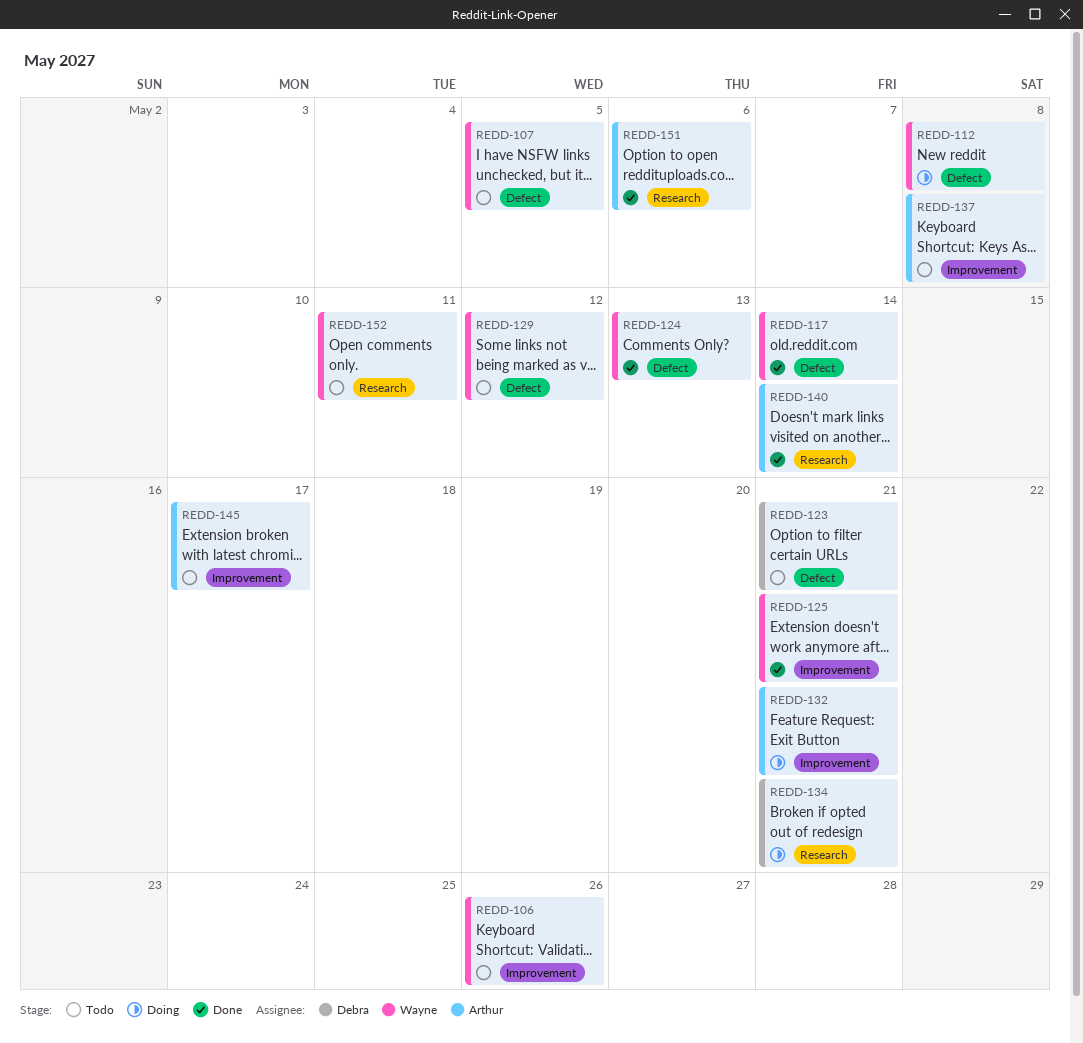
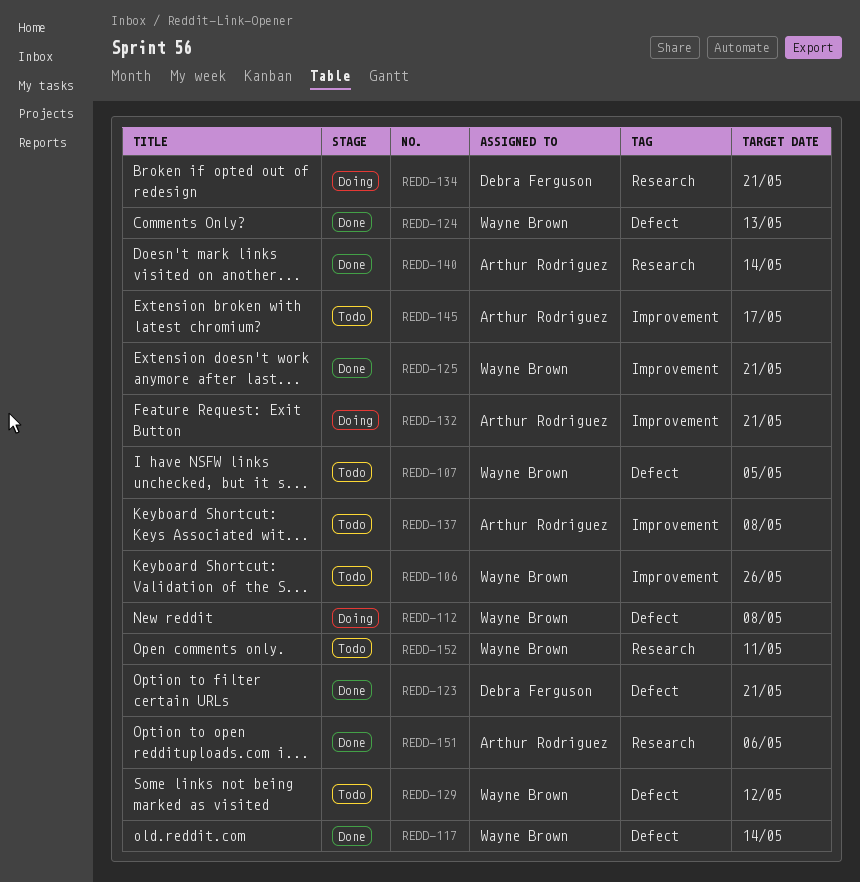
REDD-123, status: Todo -> Done

